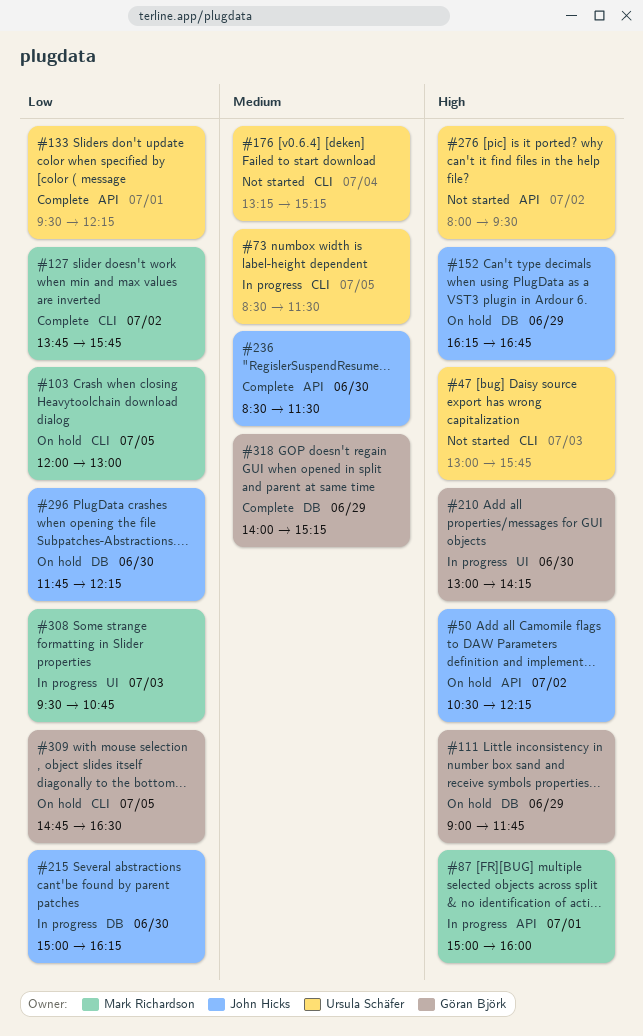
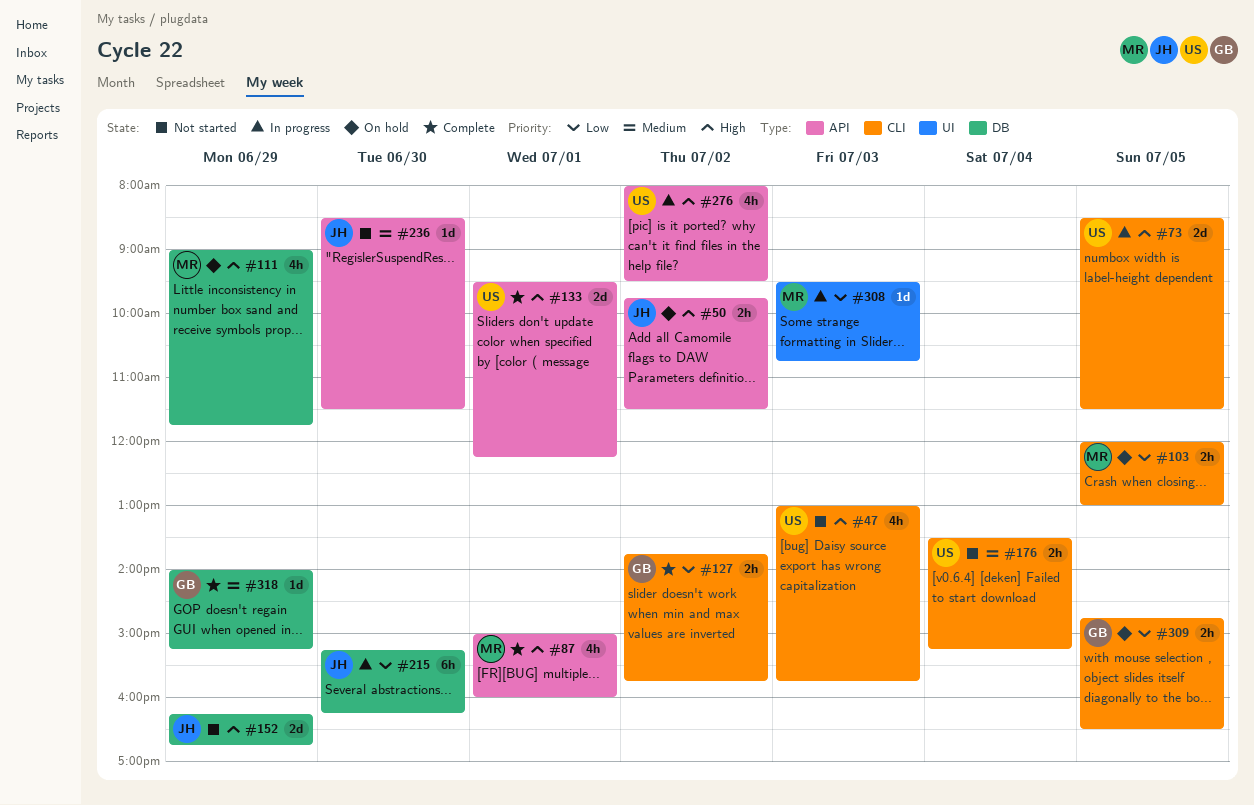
#50, begins: 10:30 -> 09:45
#50, ends: 12:15 -> 11:30
#73, priority: Medium -> High
#87, status: In progress -> Complete
#111, owner: Göran Björk -> Mark Richardson
#127, owner: Mark Richardson -> Göran Björk
#133, priority: Low -> High
#152, status: On hold -> Not started
#176, begins: 13:15 -> 13:30
#210: present -> none
#215, begins: 15:00 -> 15:15
#236, status: Complete -> Not started
#276, status: Not started -> In progress
#296: present -> none

